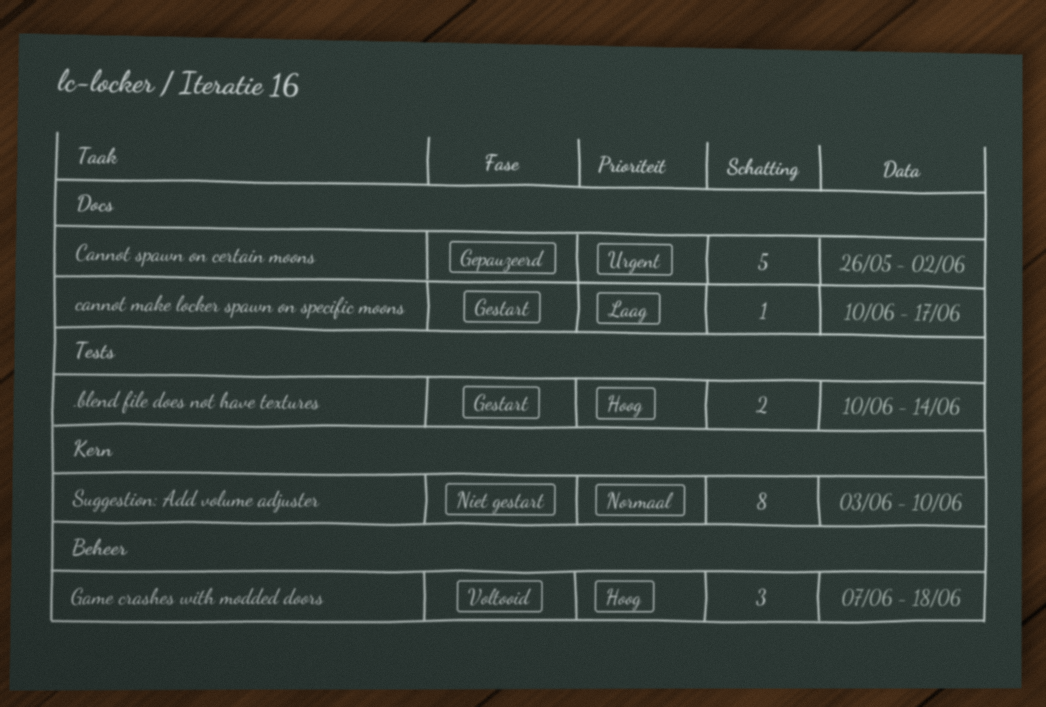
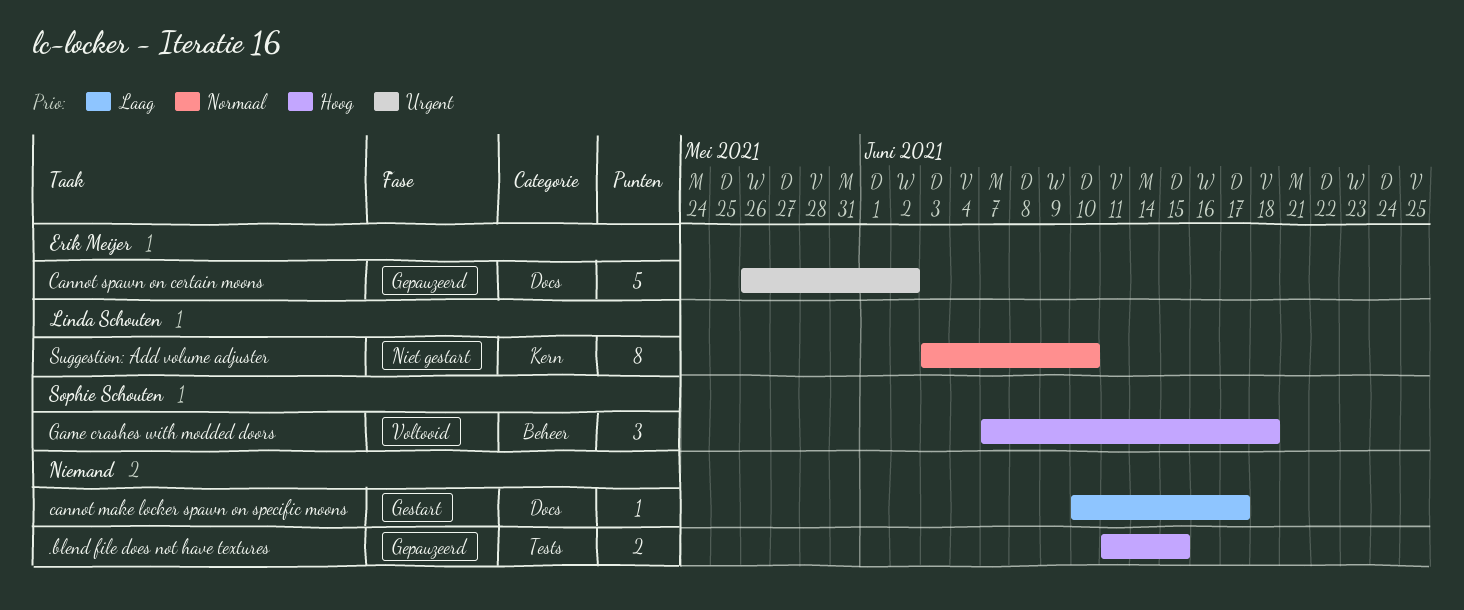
.blend file does not have textures, status: Gestart -> Gepauzeerd
.blend file does not have textures, start: Jun 10 -> Jun 11
.blend file does not have textures, due: Jun 14 -> Jun 15

